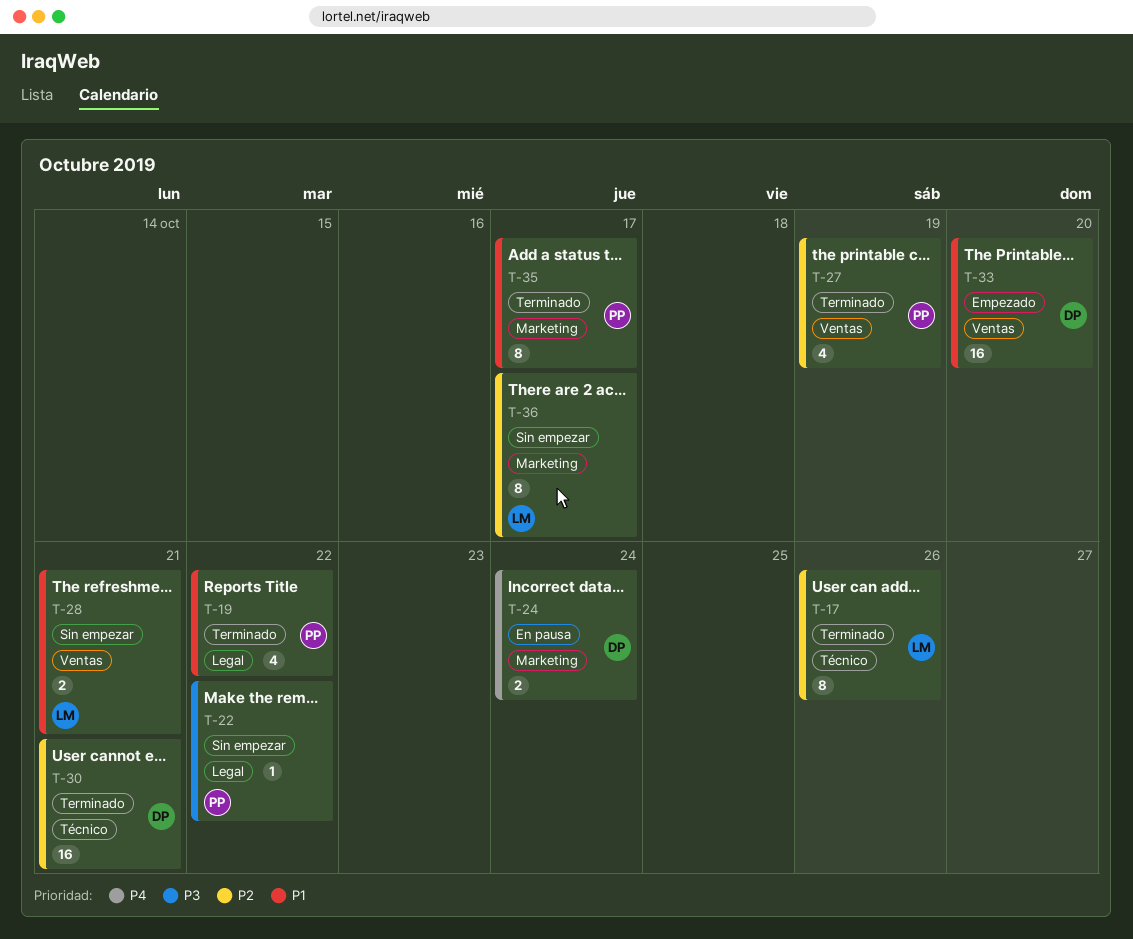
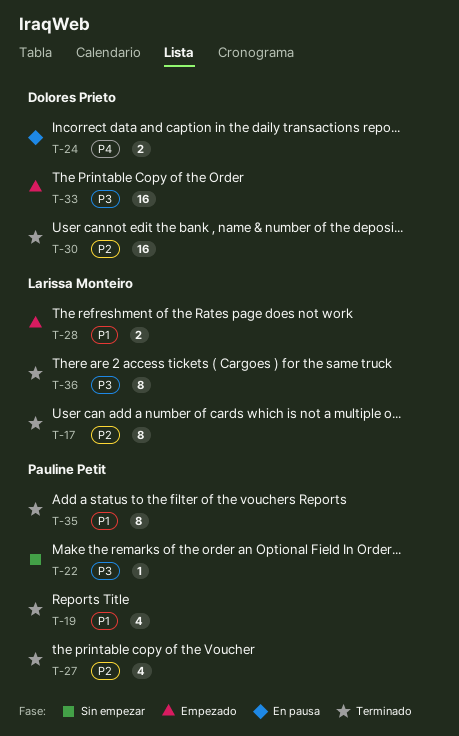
T-28, status: Sin empezar -> Empezado
T-33, priority: P1 -> P3
T-36, status: Sin empezar -> Terminado
T-36, priority: P2 -> P3

